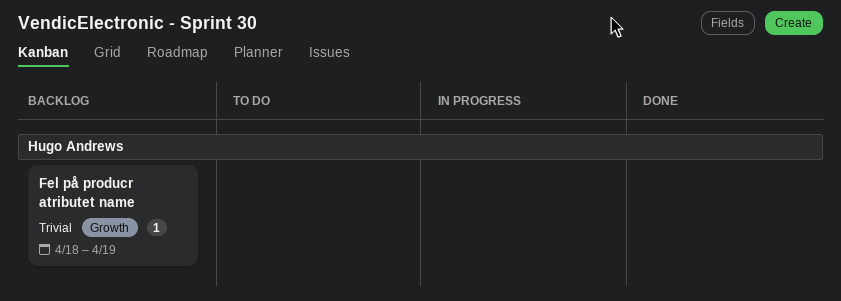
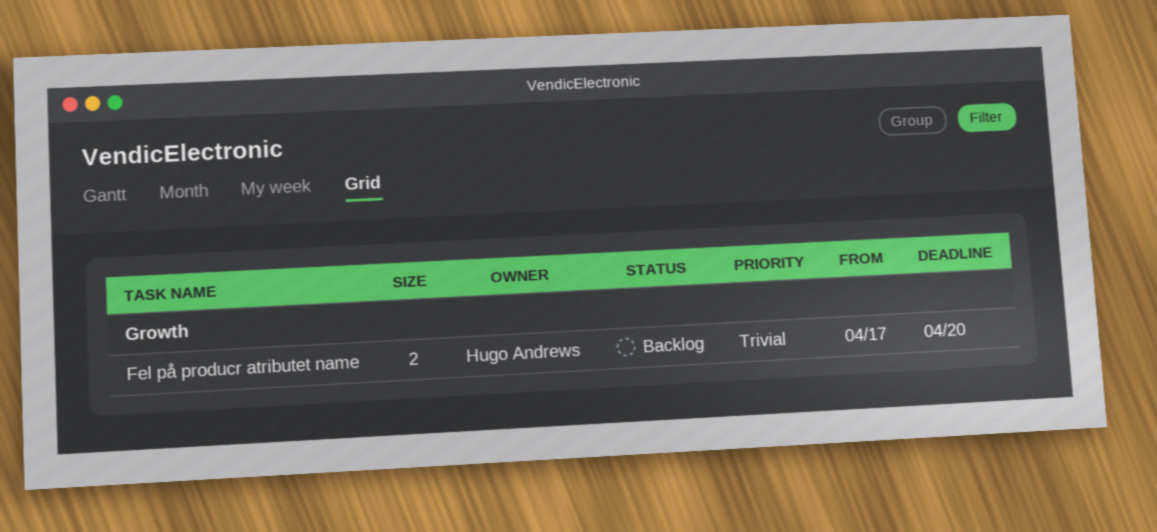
Fel på producr atributet name, estimate: 1 -> 2
Fel på producr atributet name, start: Apr 18 -> Apr 17
Fel på producr atributet name, due: Apr 19 -> Apr 20

